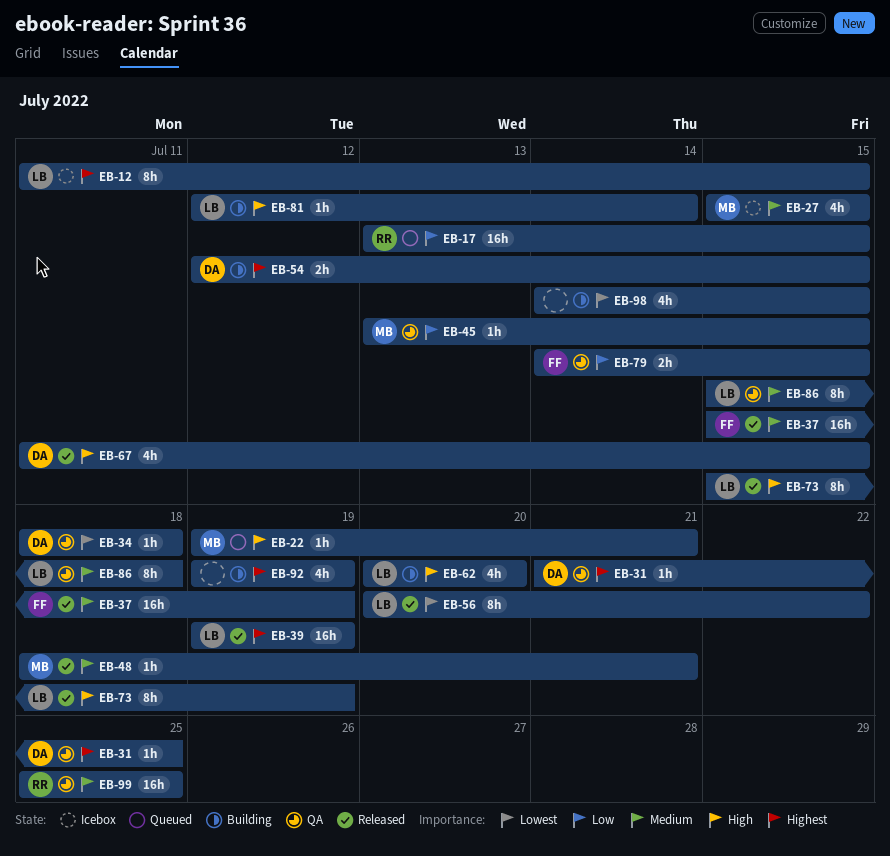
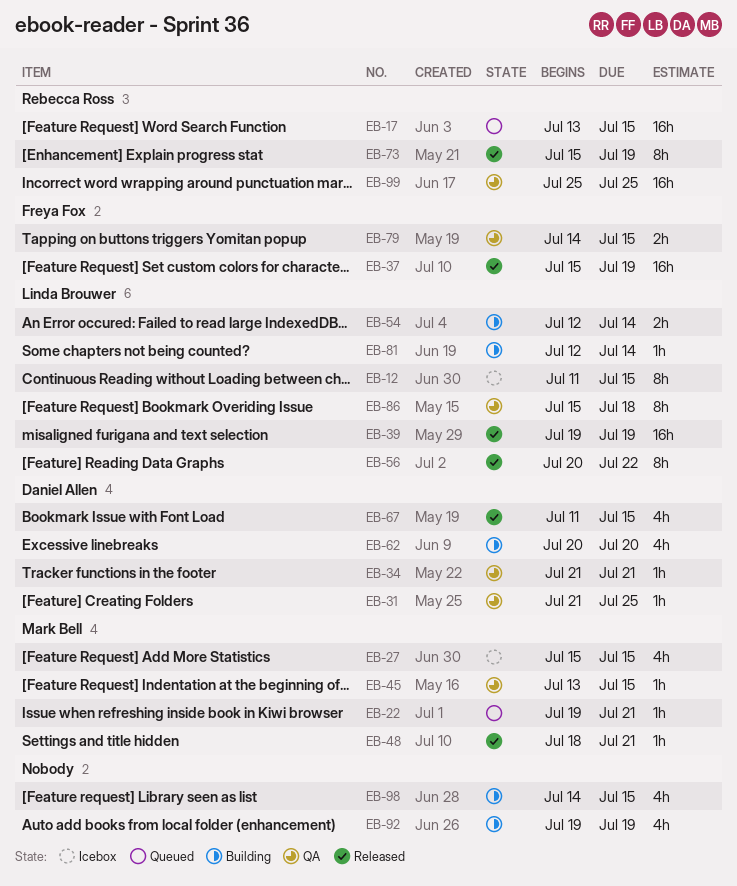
EB-34, start: Jul 18 -> Jul 21
EB-34, due: Jul 18 -> Jul 21
EB-54, owner: Daniel Allen -> Linda Brouwer
EB-54, due: Jul 15 -> Jul 14
EB-62, owner: Linda Brouwer -> Daniel Allen
EB-73, owner: Linda Brouwer -> Rebecca Ross

